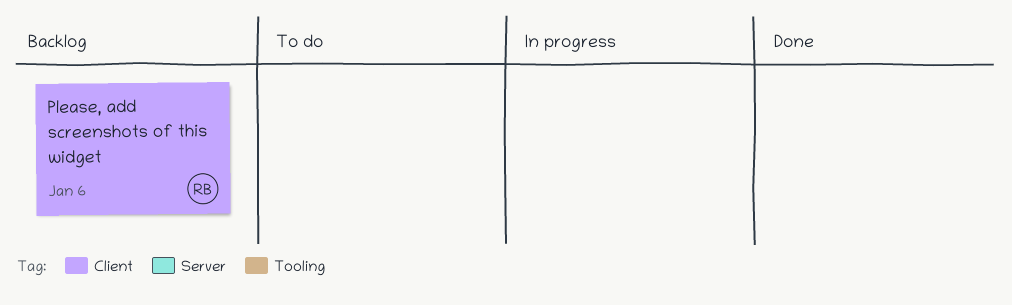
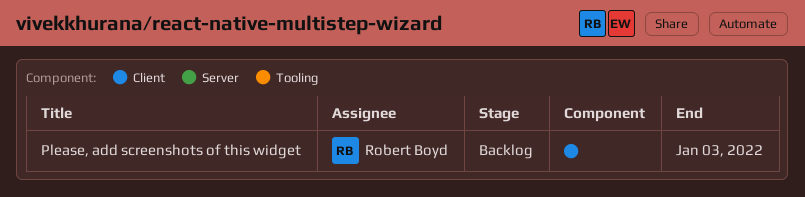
Please, add screenshots of this widget, due: Jan 6 -> Jan 3

